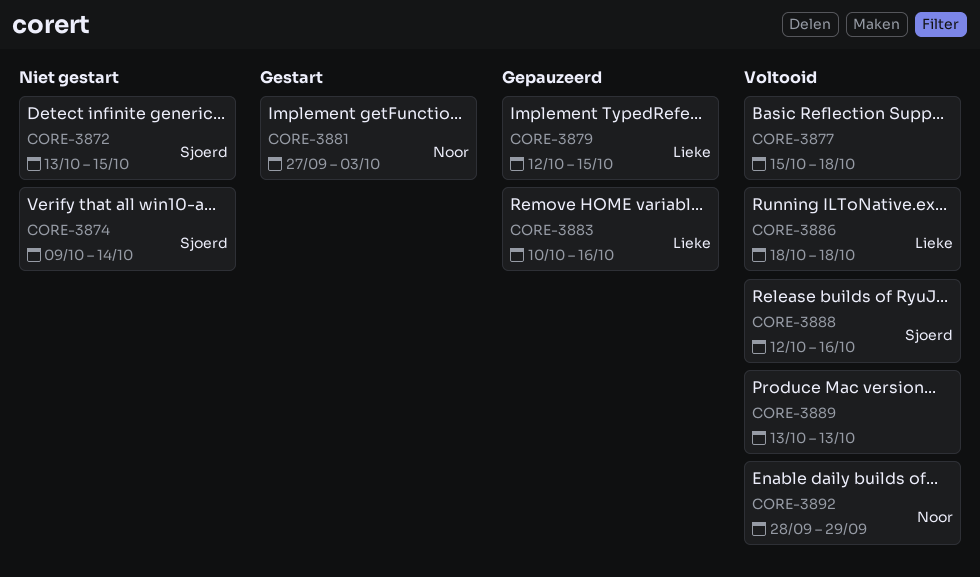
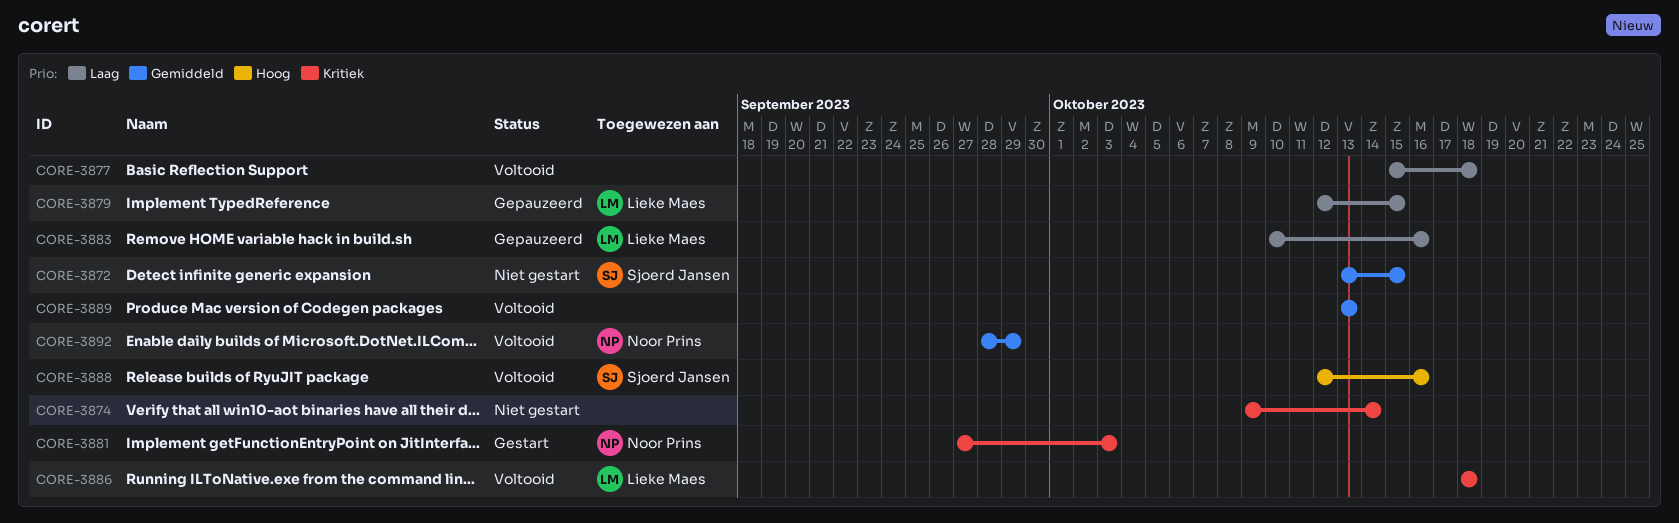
CORE-3874, owner: Sjoerd Jansen -> none

